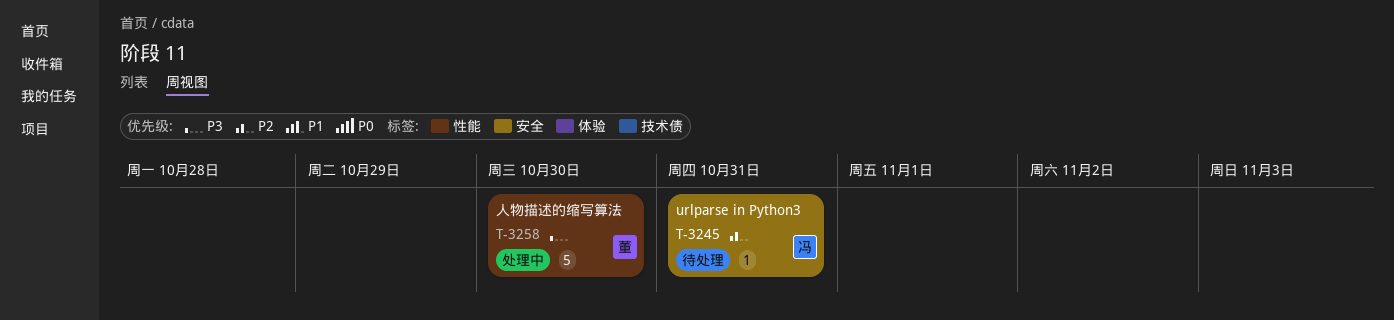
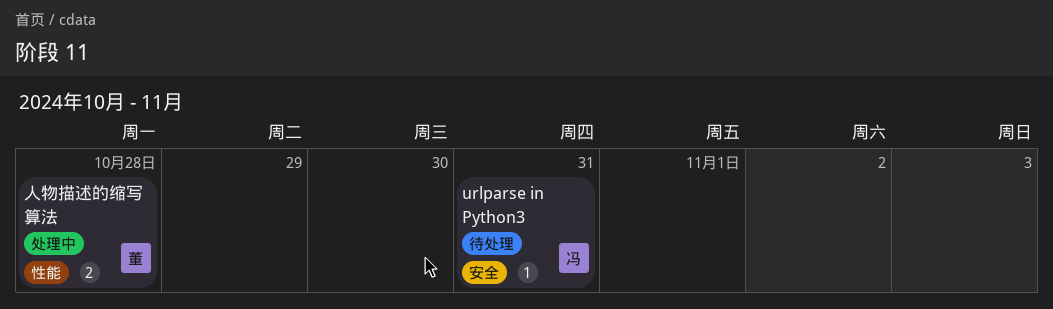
人物描述的缩写算法, estimate: 5 -> 2
人物描述的缩写算法, due: Oct 30 -> Oct 28

